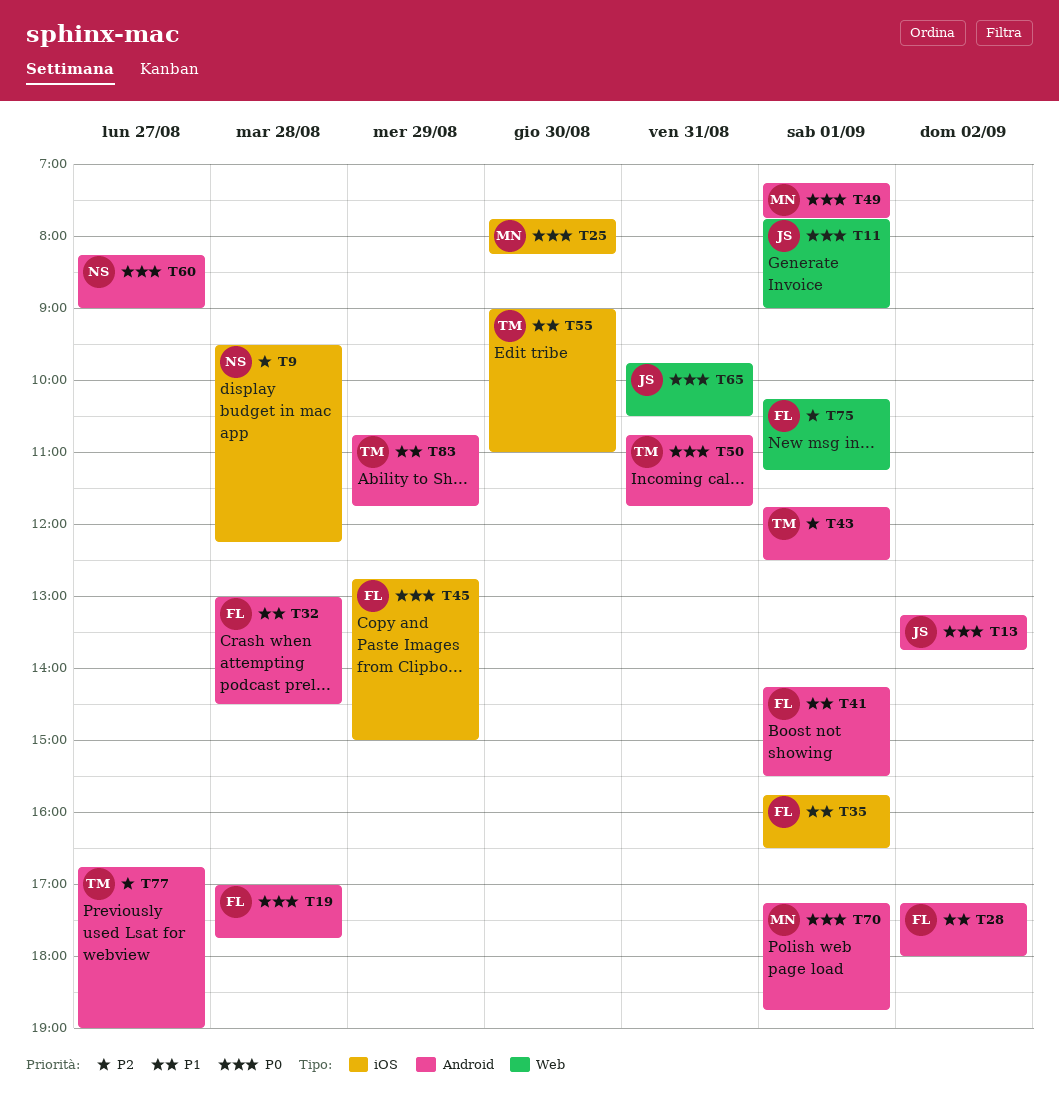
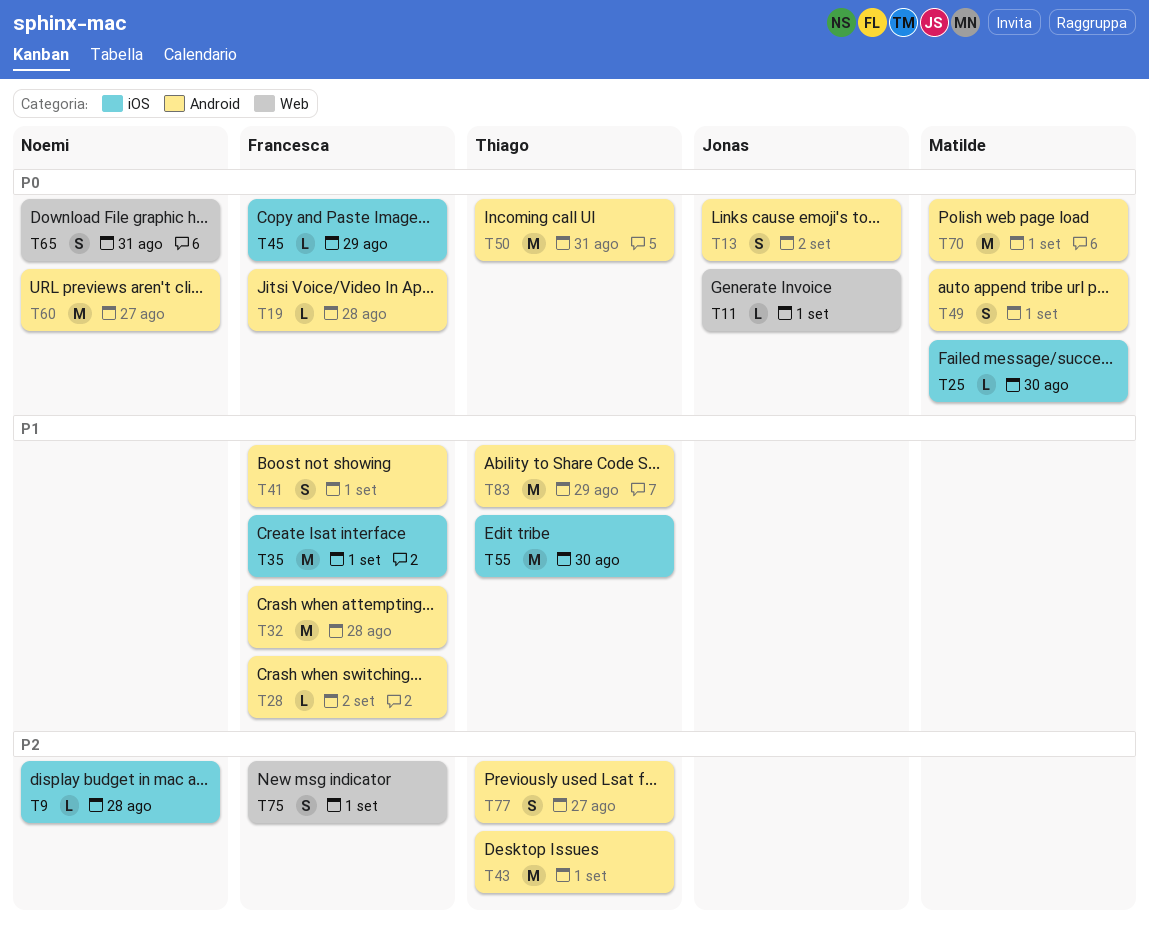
T65, owner: Jonas -> Noemi

